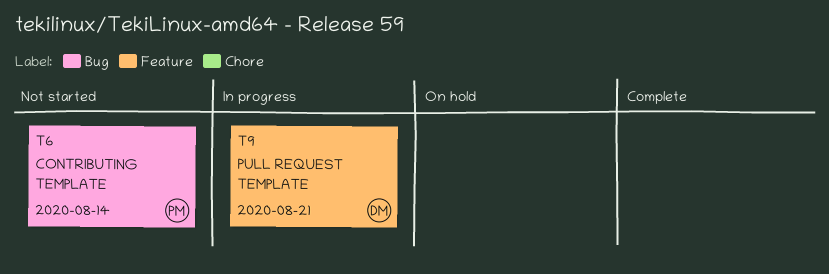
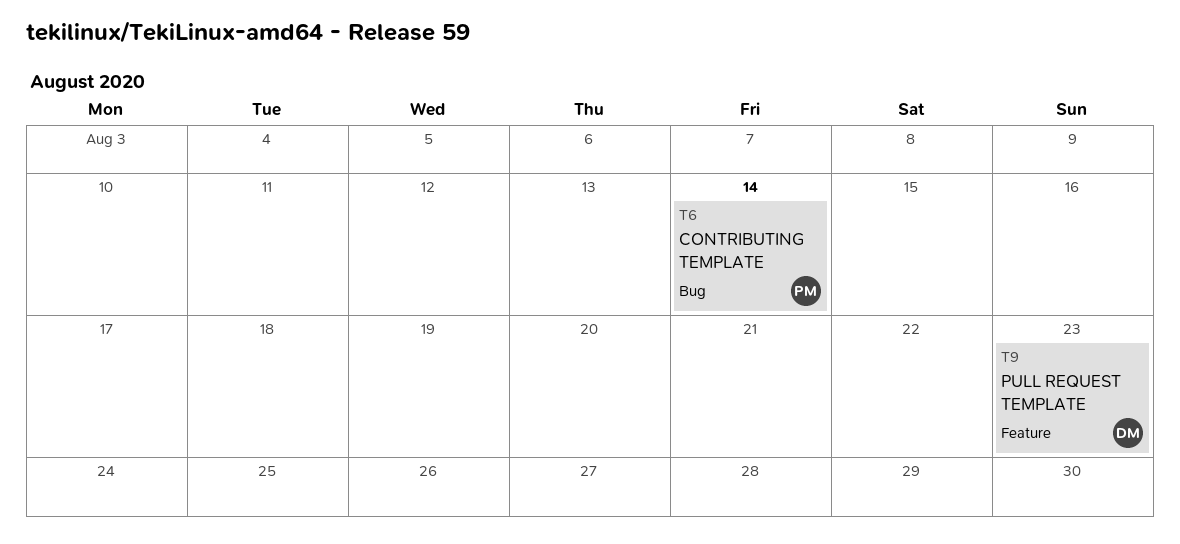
T9, due: Aug 21 -> Aug 23

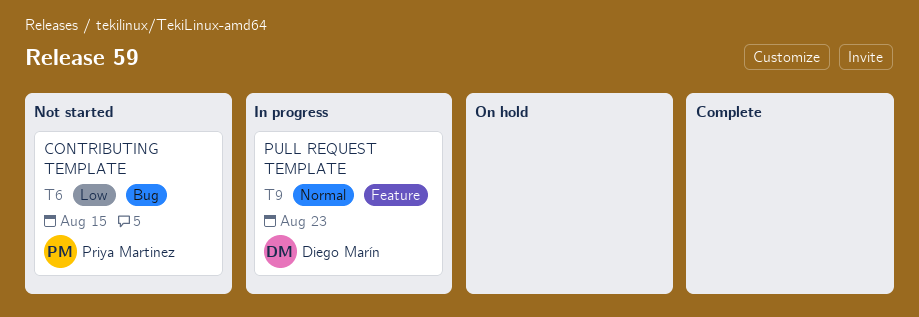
T6, due: Aug 14 -> Aug 15

